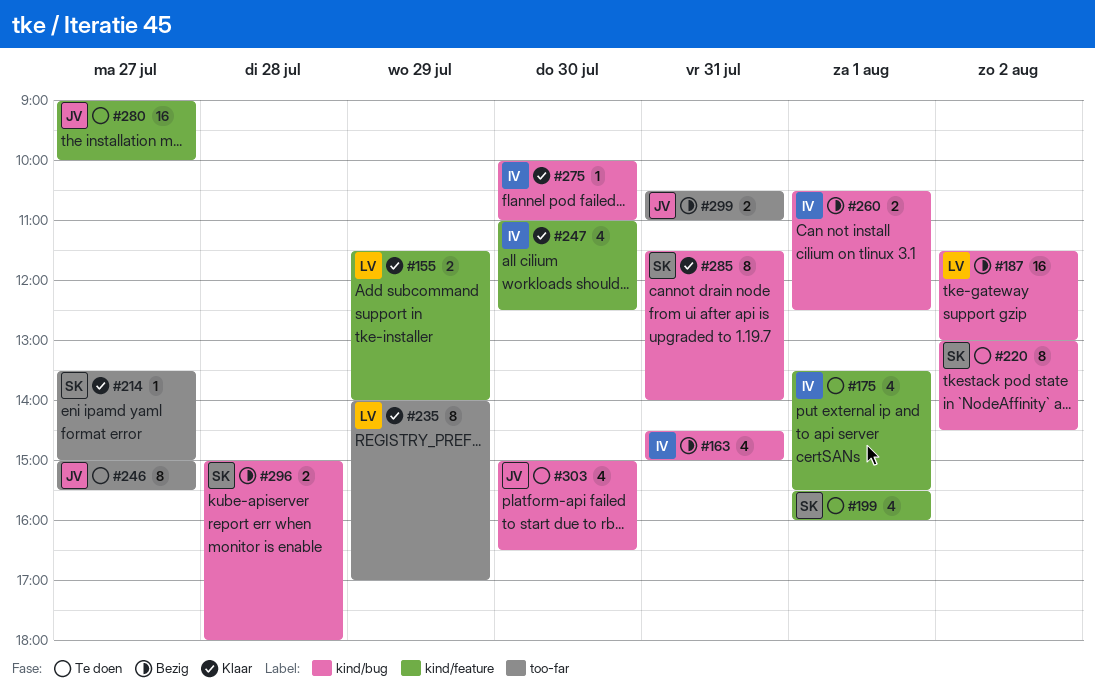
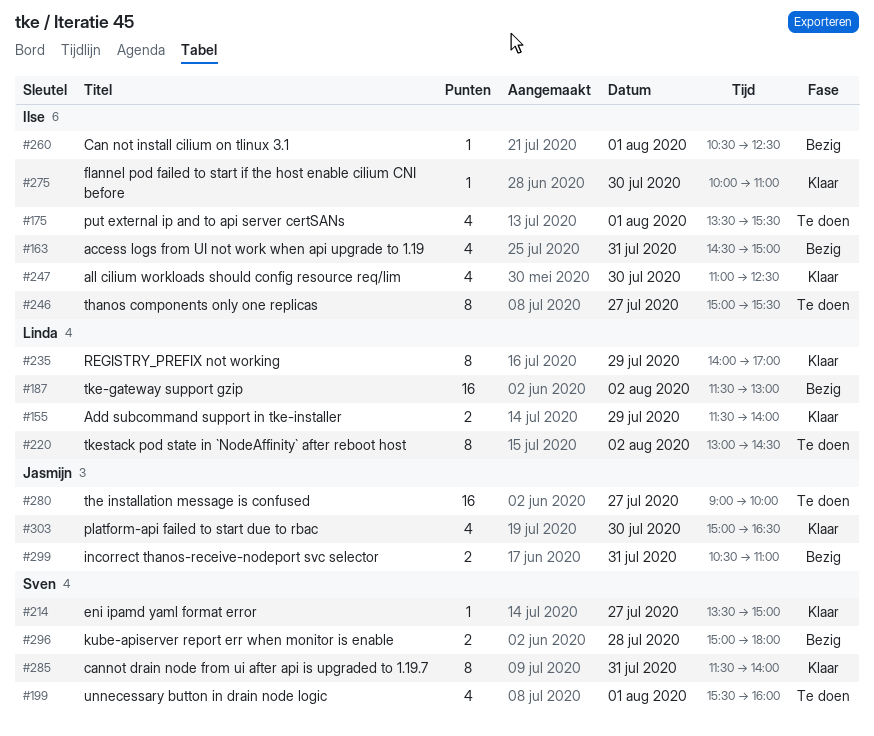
#220, owner: Sven -> Linda
#246, owner: Jasmijn -> Ilse
#260, estimate: 2 -> 1
#303, status: Te doen -> Klaar

